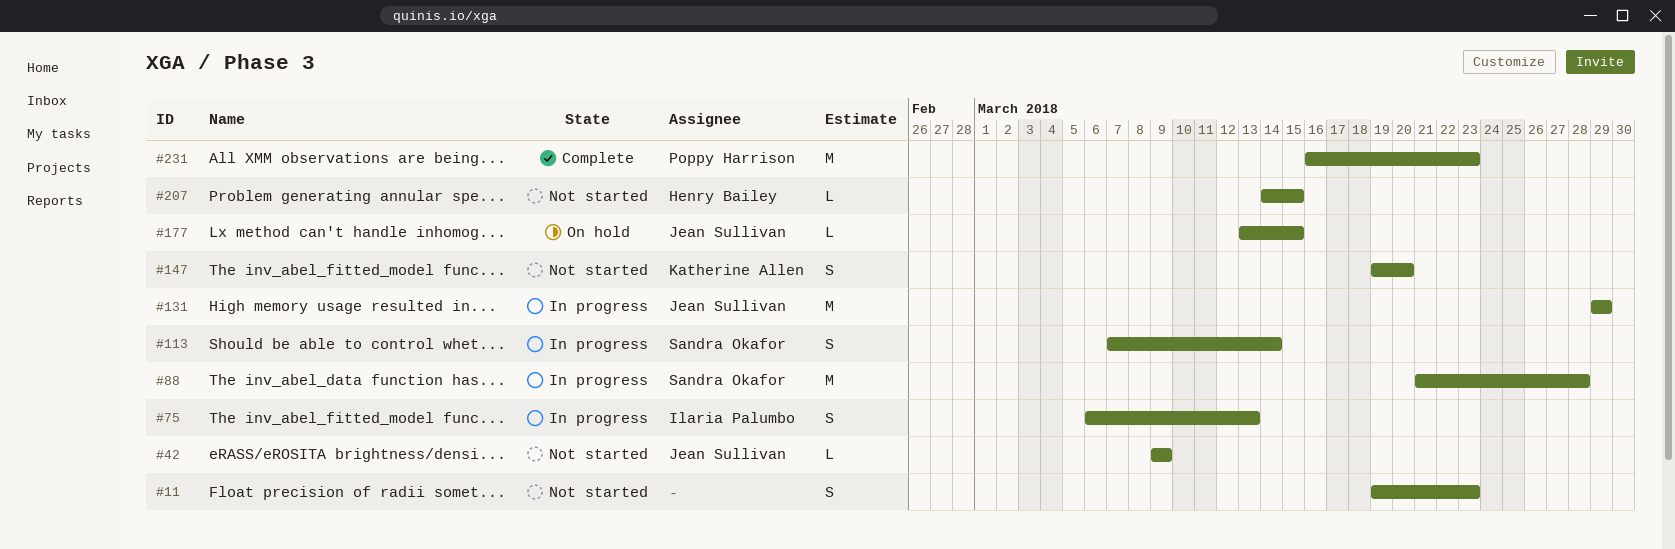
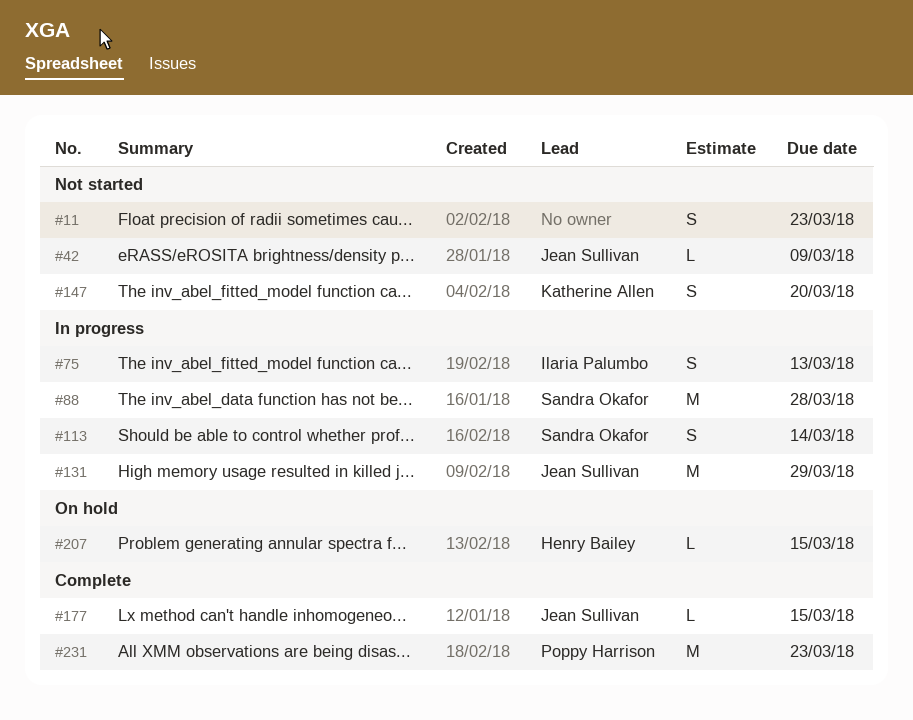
#177, status: On hold -> Complete
#207, status: Not started -> On hold

